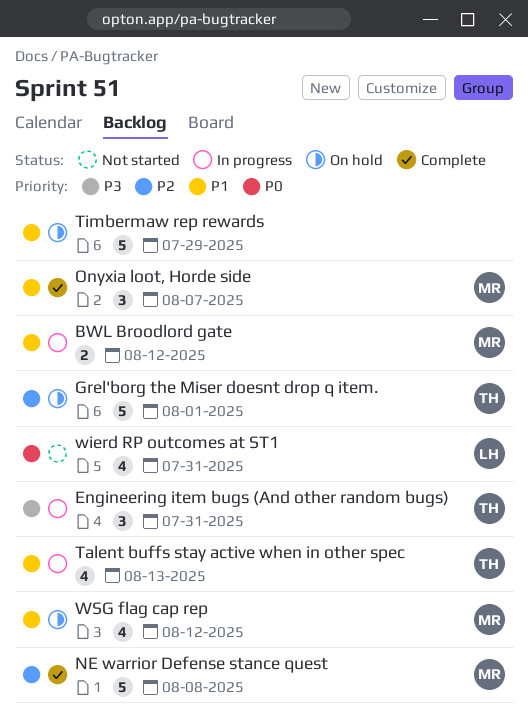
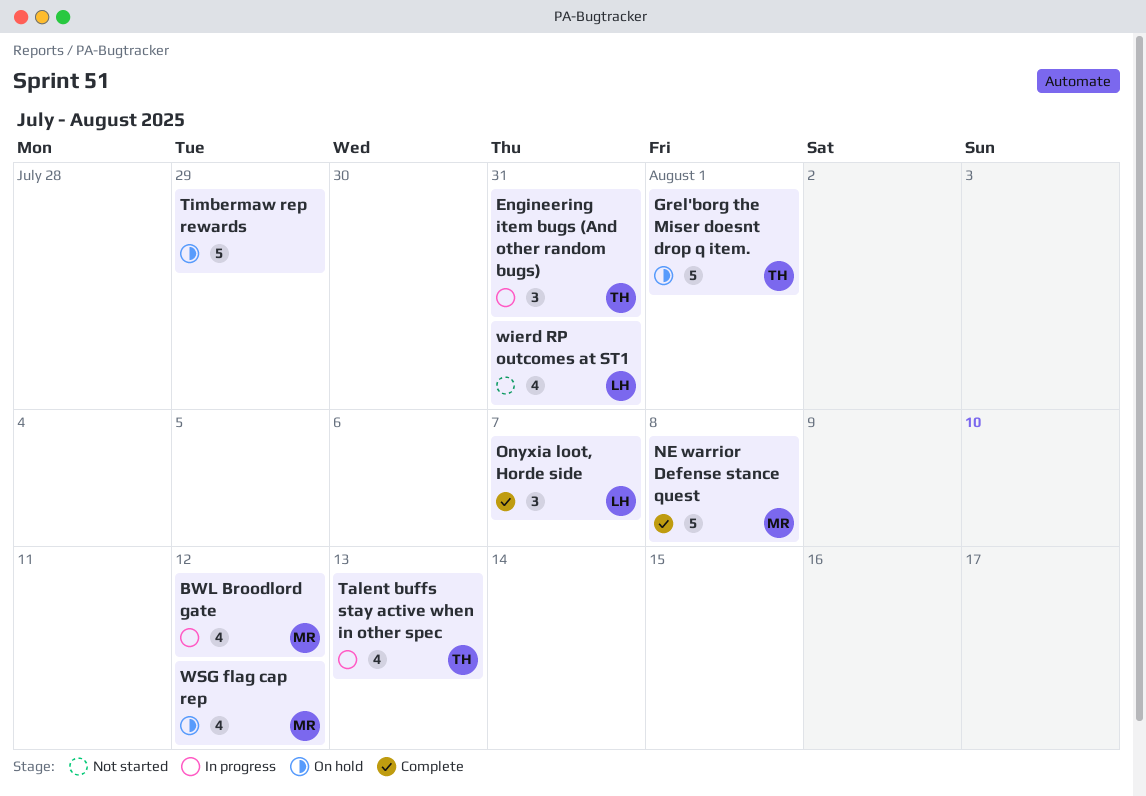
BWL Broodlord gate, estimate: 2 -> 4
Onyxia loot, Horde side, owner: MR -> LH

